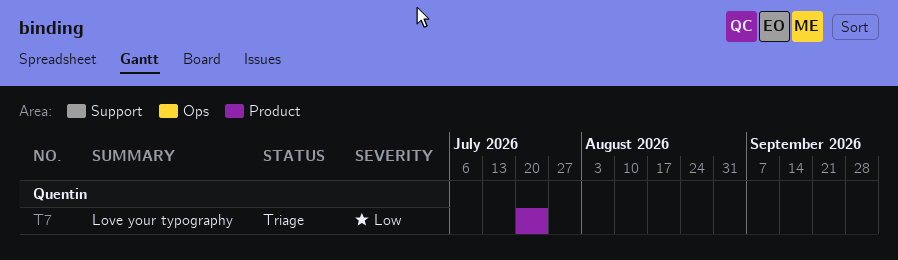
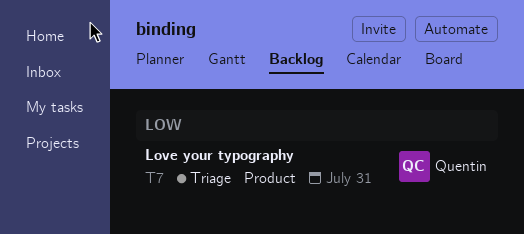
T7, due: Jul 24 -> Jul 31

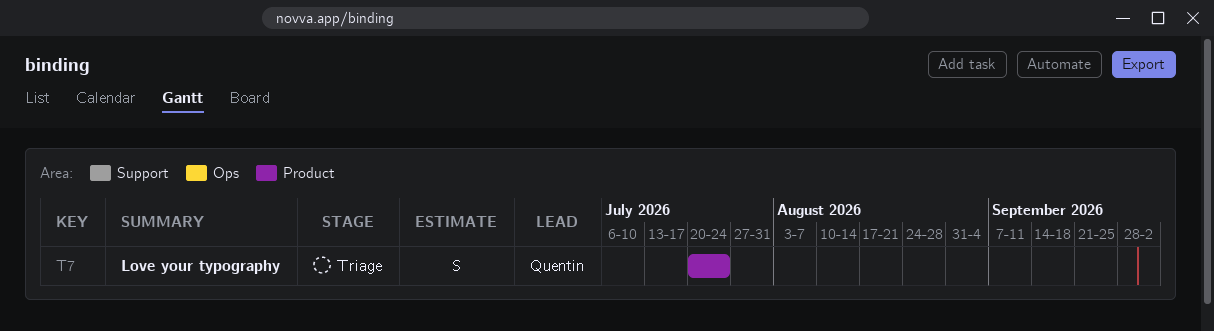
T7, due: Jul 31 -> Jul 24

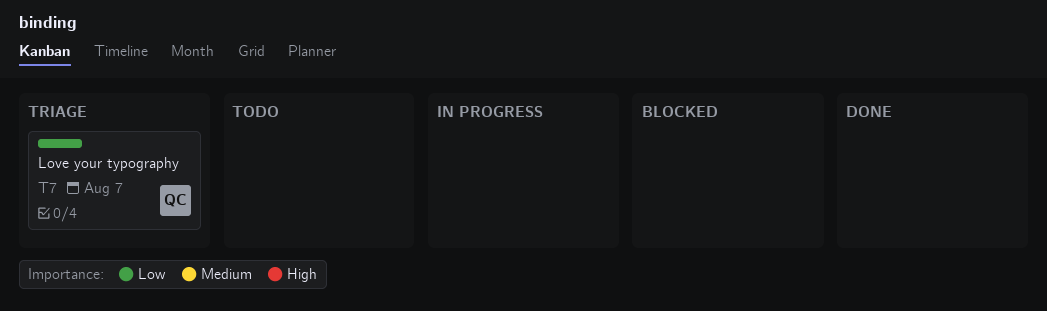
T7, due: Jul 24 -> Aug 7

